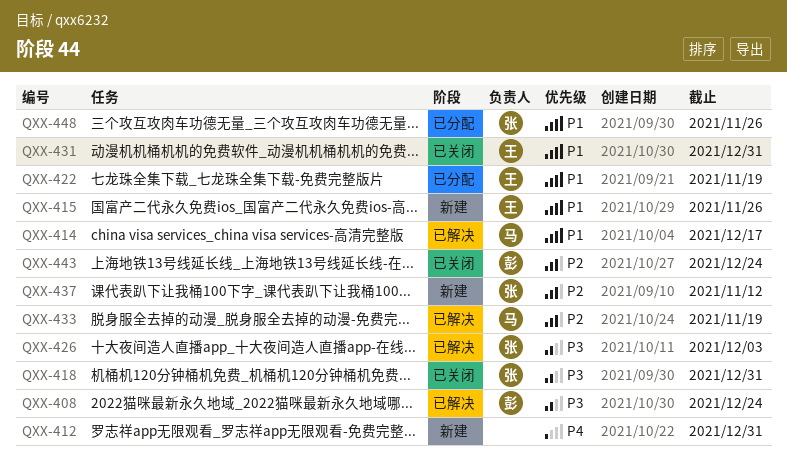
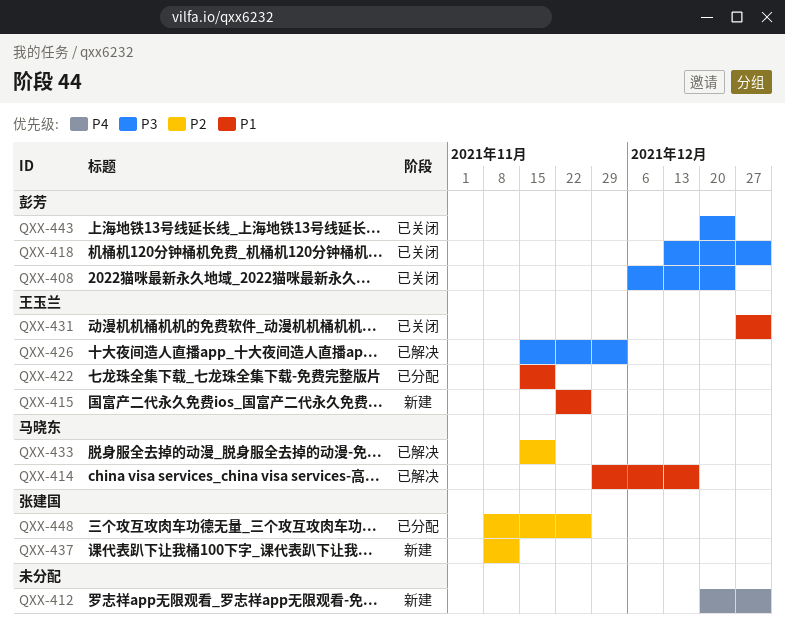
QXX-408, status: 已解决 -> 已关闭
QXX-418, owner: 张建国 -> 彭芳
QXX-426, owner: 张建国 -> 王玉兰
QXX-443, priority: P2 -> P3
QXX-448, priority: P1 -> P2

